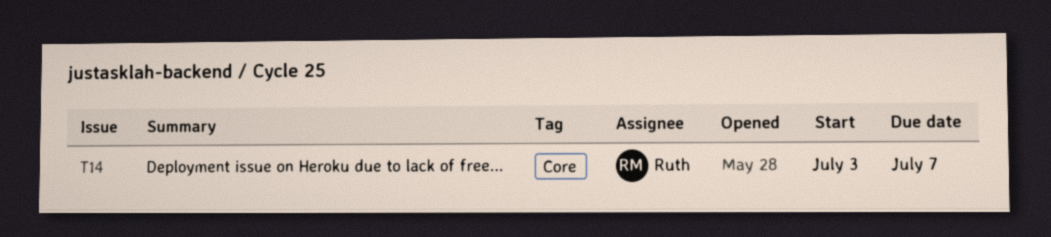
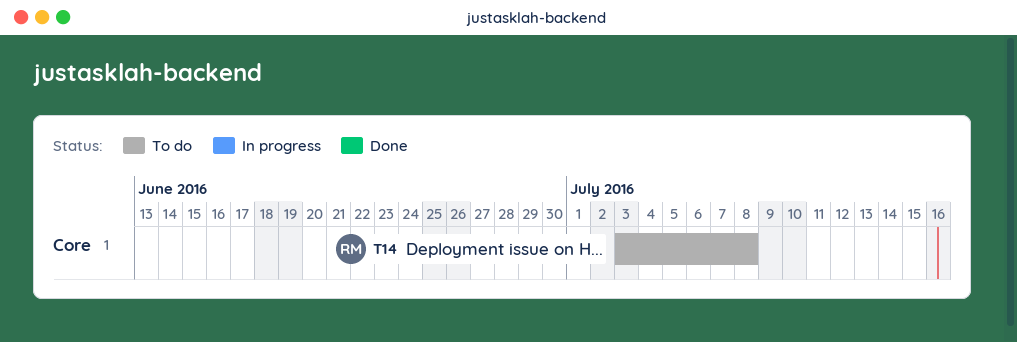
T14, due: Jul 7 -> Jul 8

